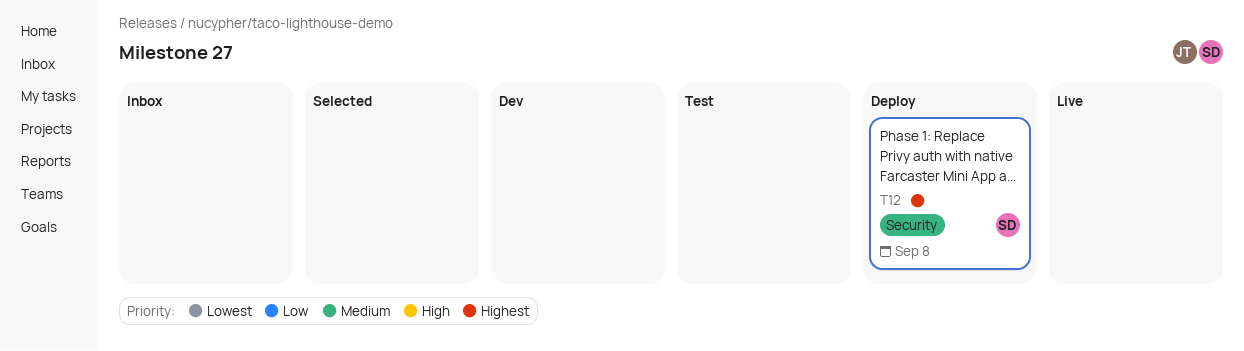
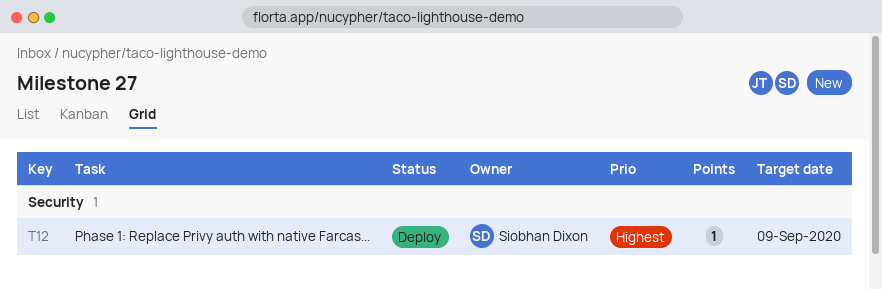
T12, due: Sep 8 -> Sep 9

